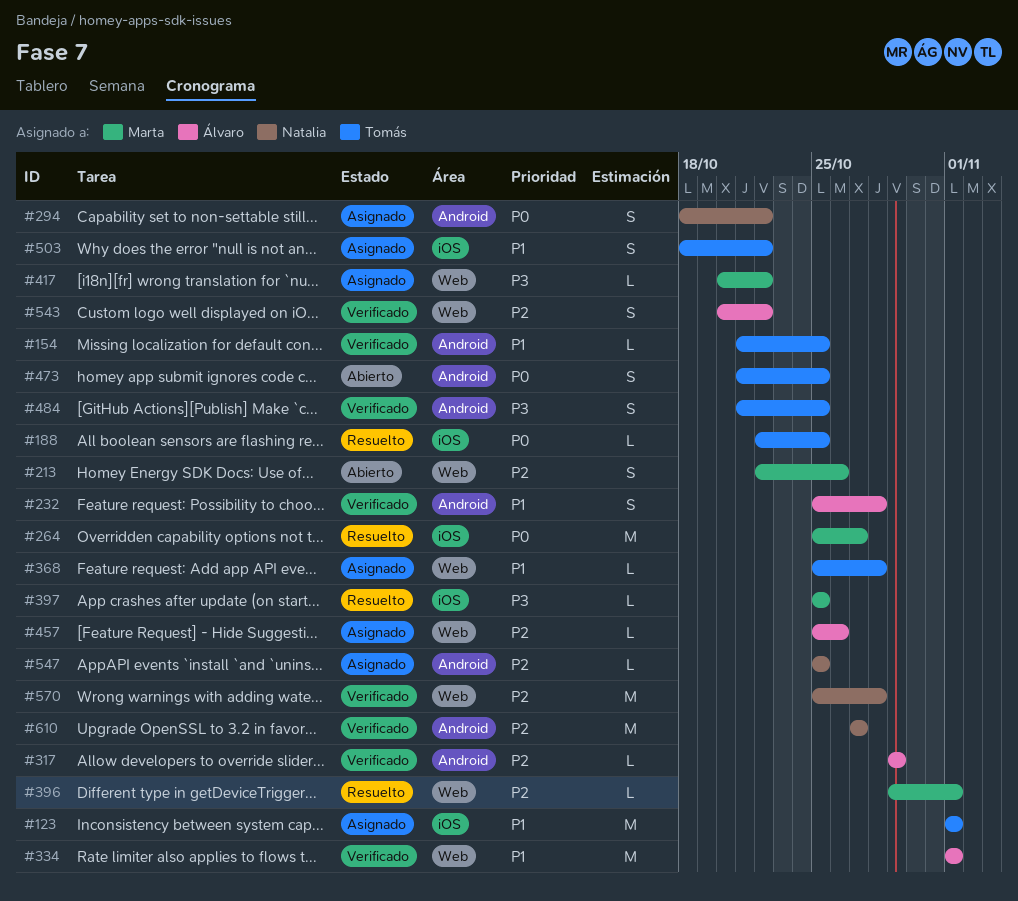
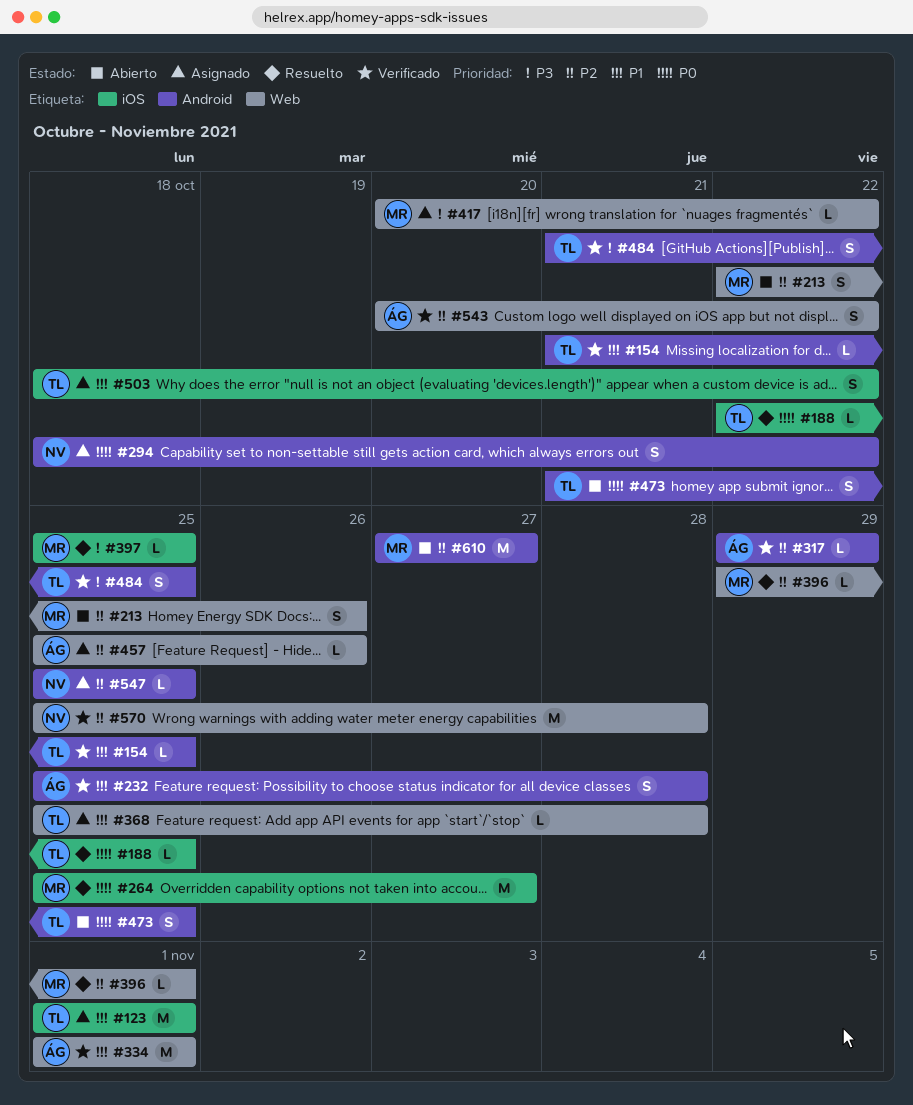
#610, status: Verificado -> Abierto
#610, owner: Natalia -> Marta

